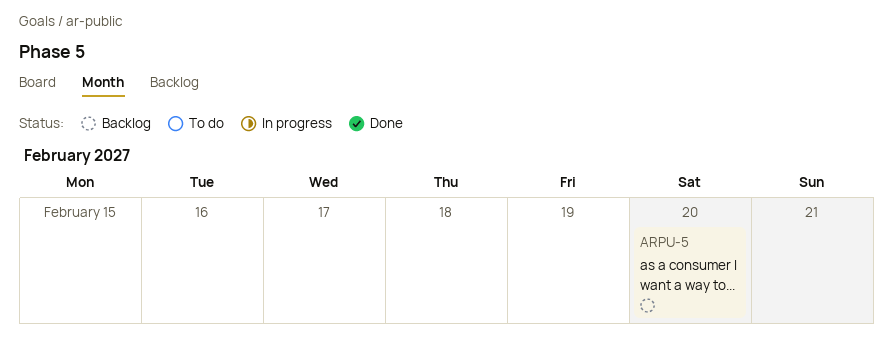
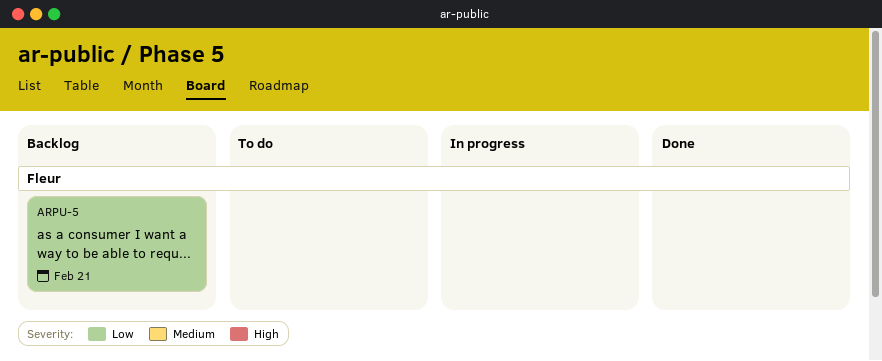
ARPU-5, due: Feb 20 -> Feb 21

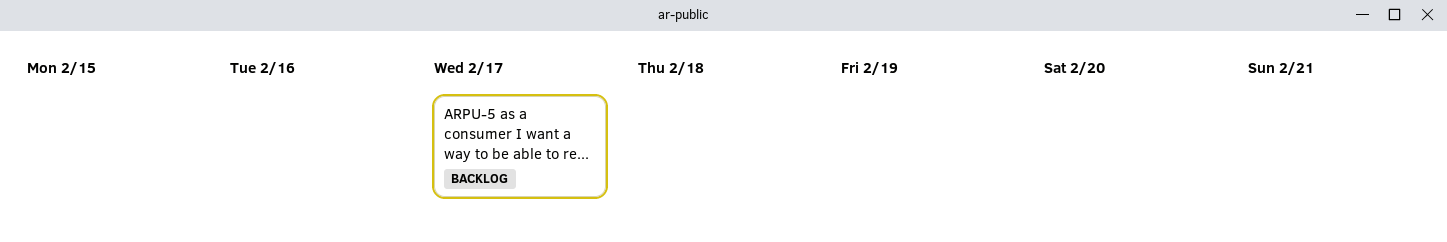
ARPU-5, due: Feb 21 -> Feb 17

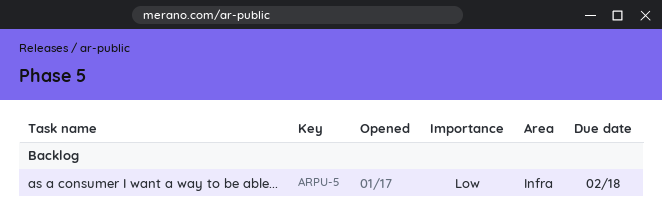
ARPU-5, due: Feb 17 -> Feb 18

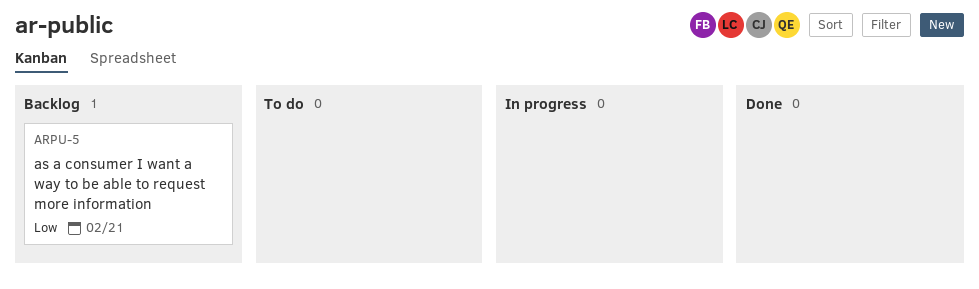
ARPU-5, due: Feb 18 -> Feb 21

